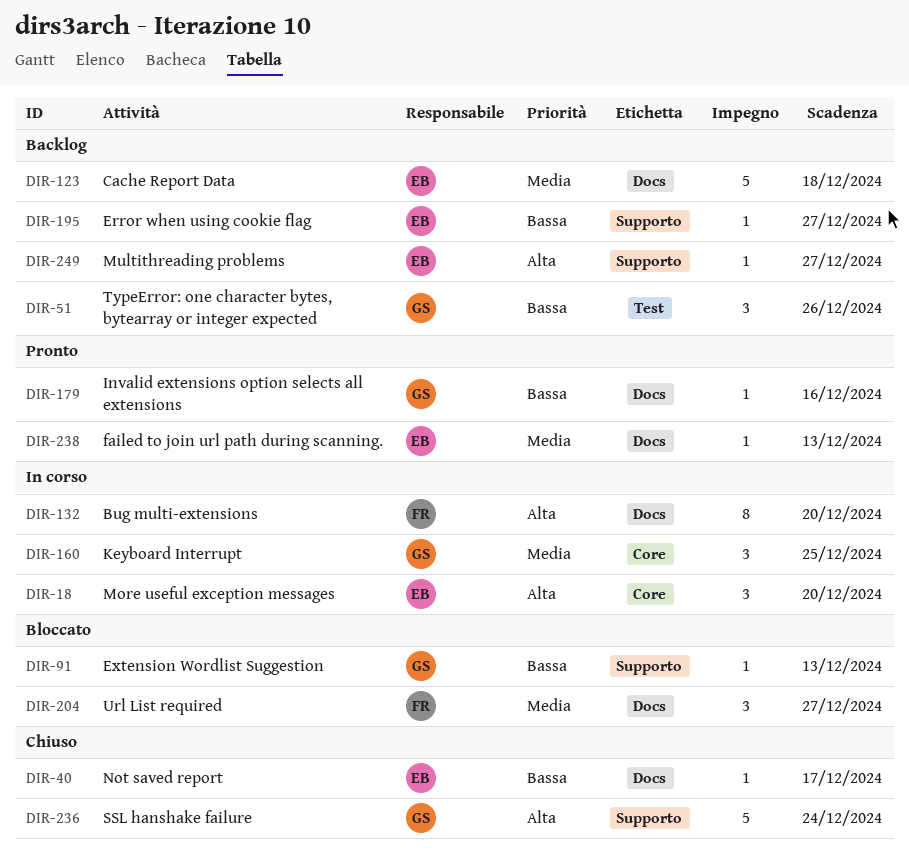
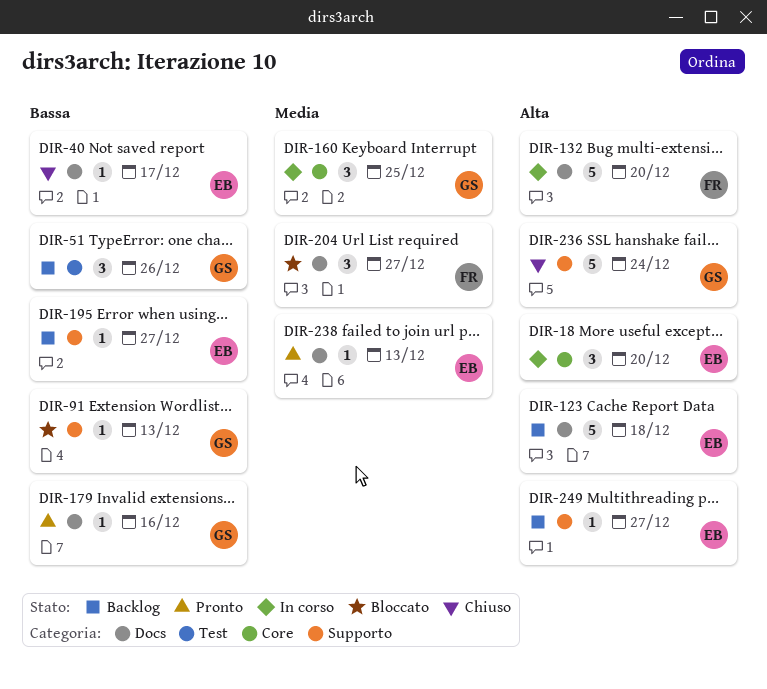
DIR-123, priority: Media -> Alta
DIR-132, estimate: 8 -> 5

